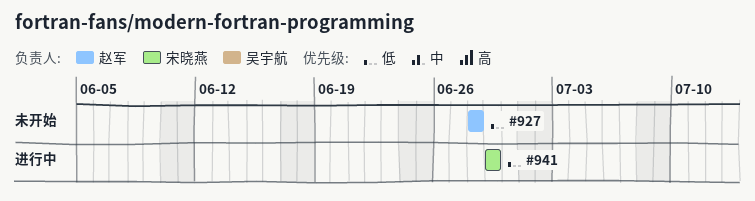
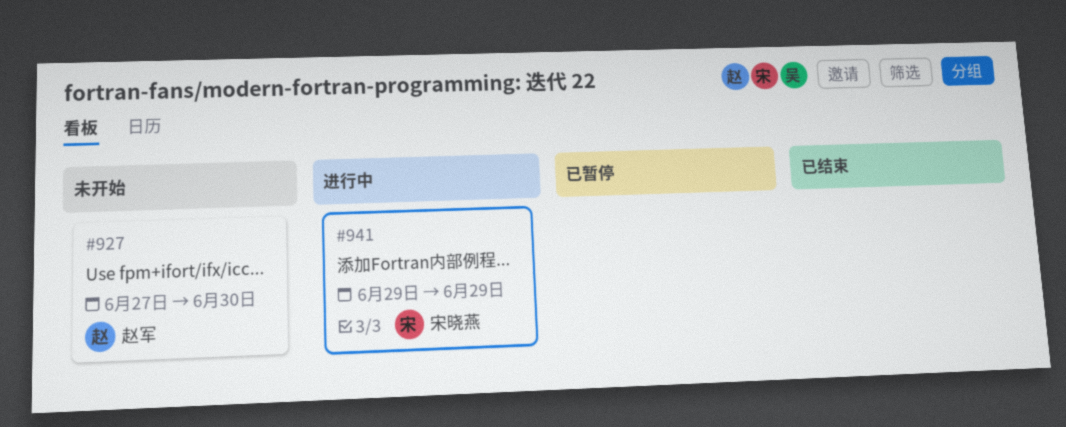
#927, start: Jun 28 -> Jun 27
#927, due: Jun 28 -> Jun 30

